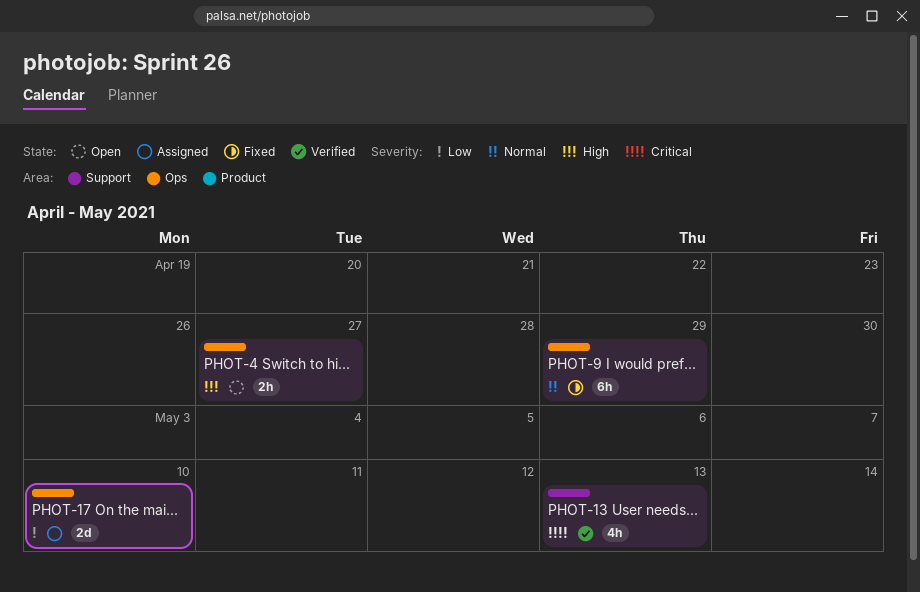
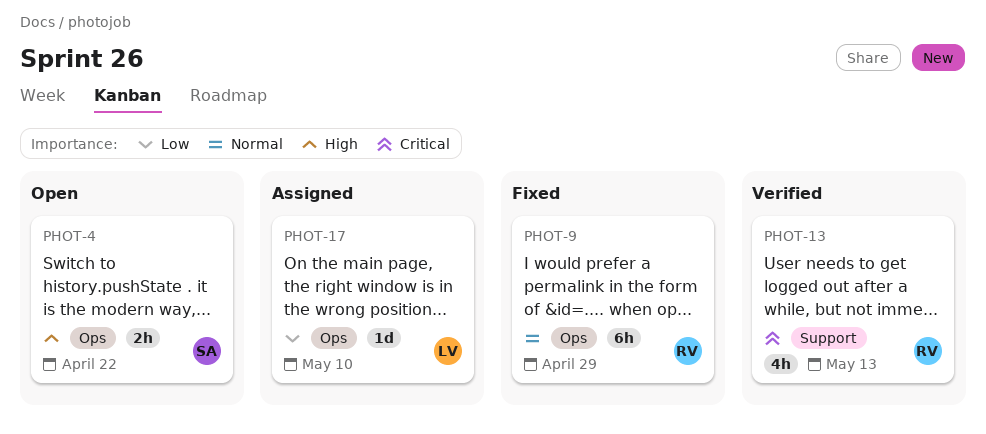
PHOT-4, due: Apr 27 -> Apr 22
PHOT-17, estimate: 2d -> 1d

